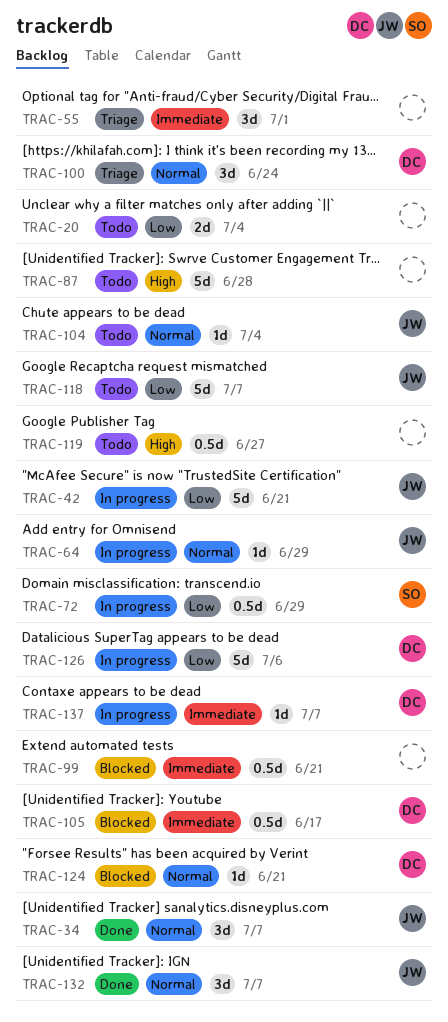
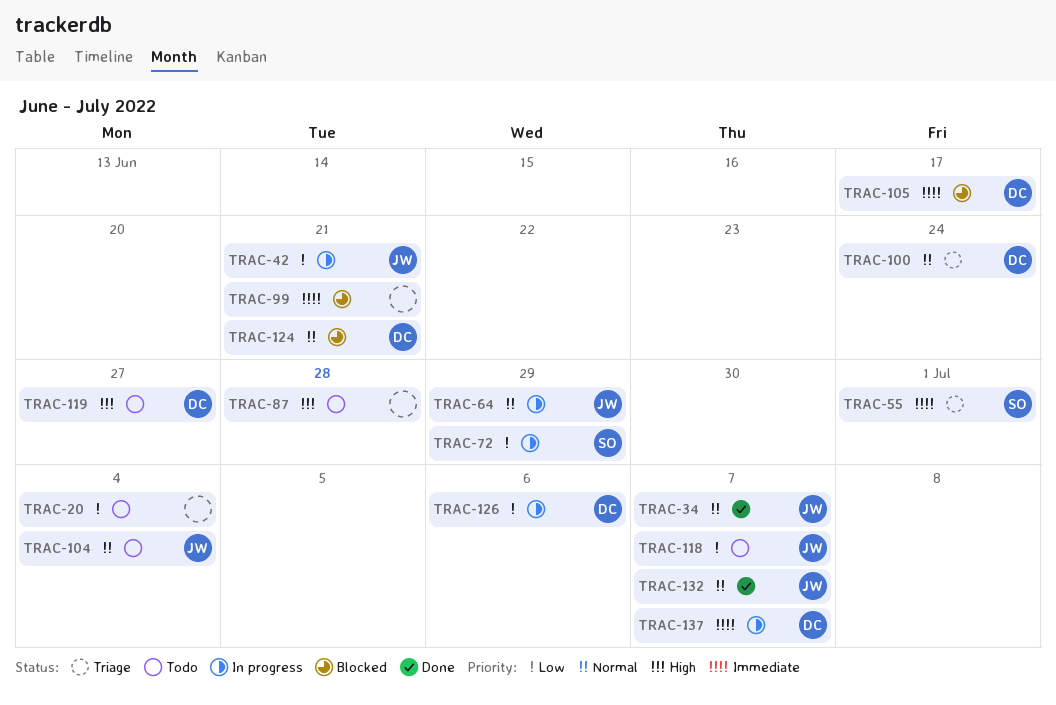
TRAC-55, owner: none -> SO
TRAC-119, owner: none -> DC

